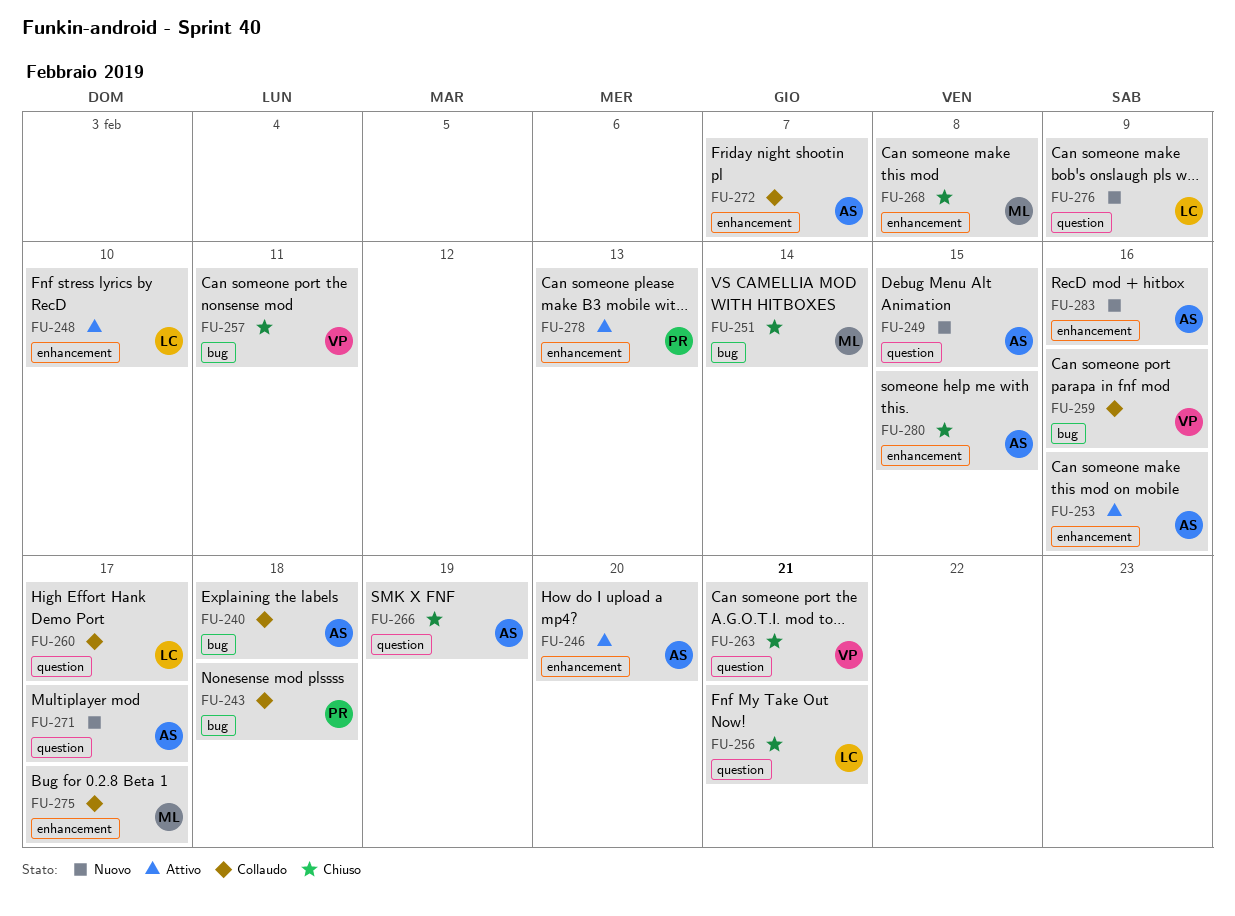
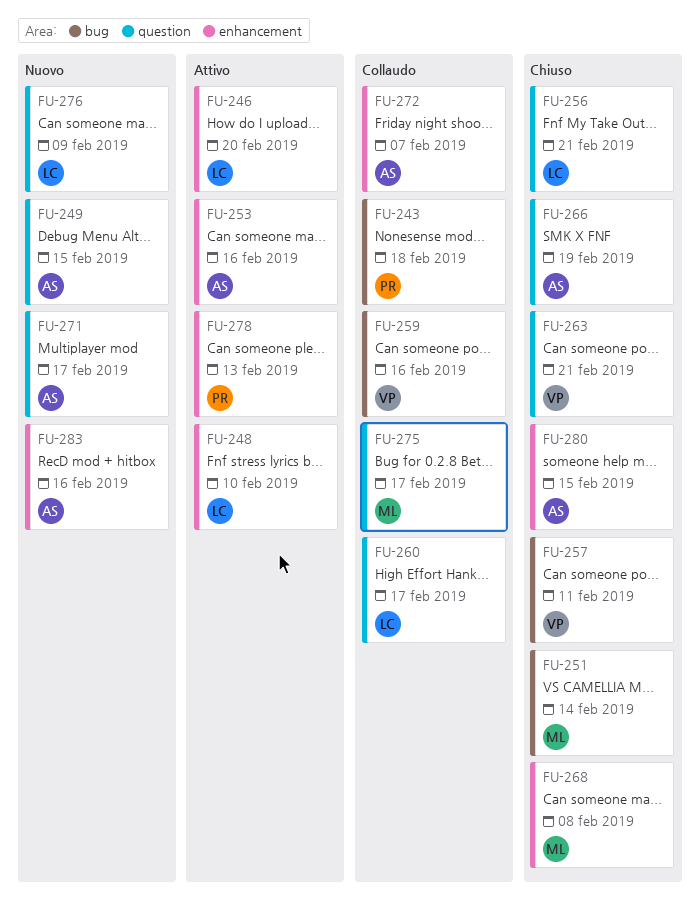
FU-240: present -> none
FU-246, owner: AS -> LC
FU-275, label: enhancement -> question

